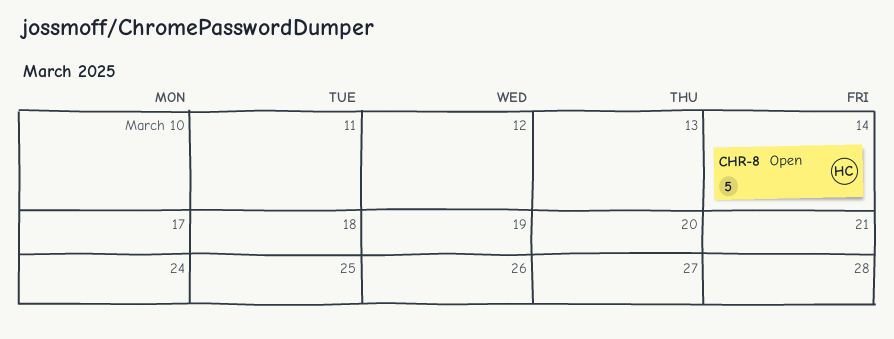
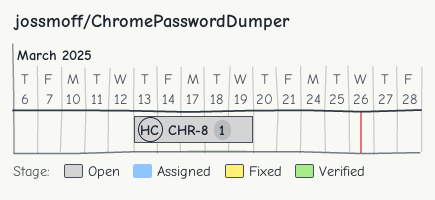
CHR-8, estimate: 5 -> 1
CHR-8, due: Mar 14 -> Mar 19

